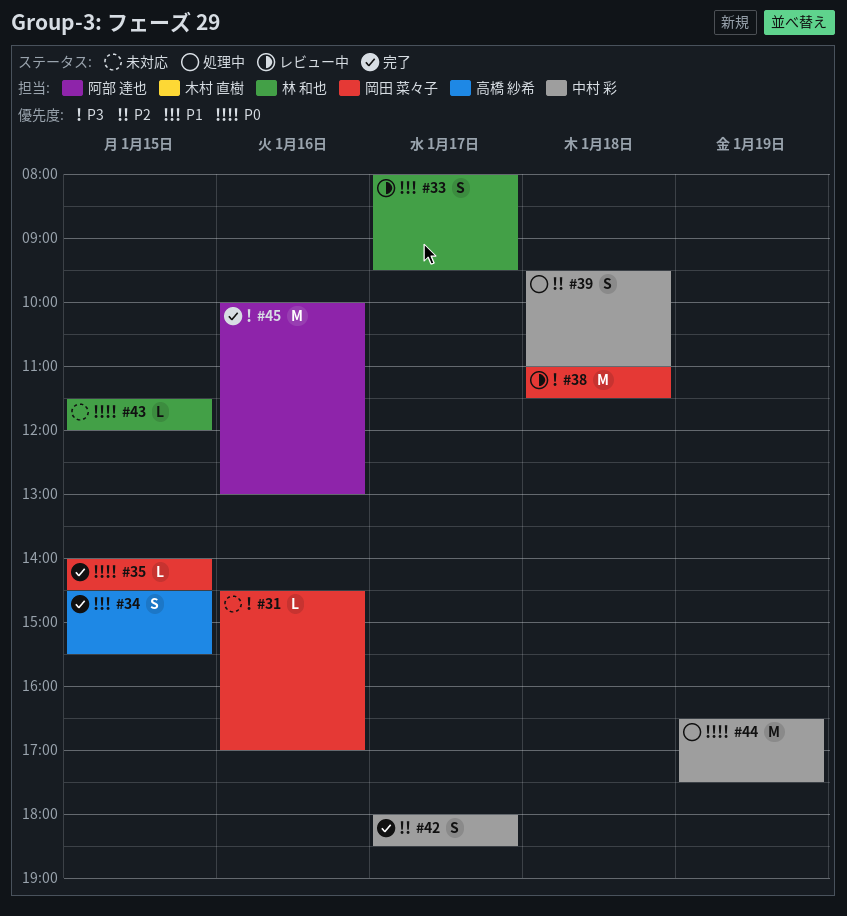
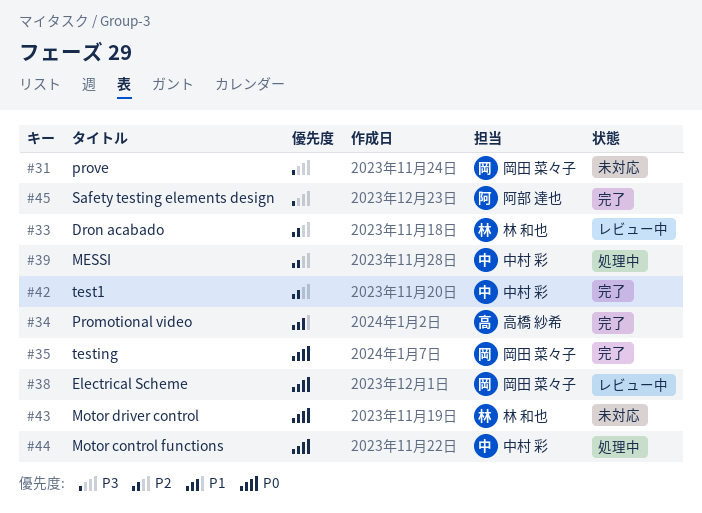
#33, priority: P1 -> P2
#38, priority: P3 -> P0

